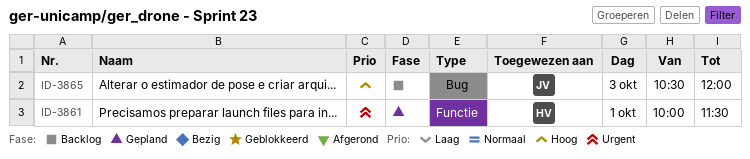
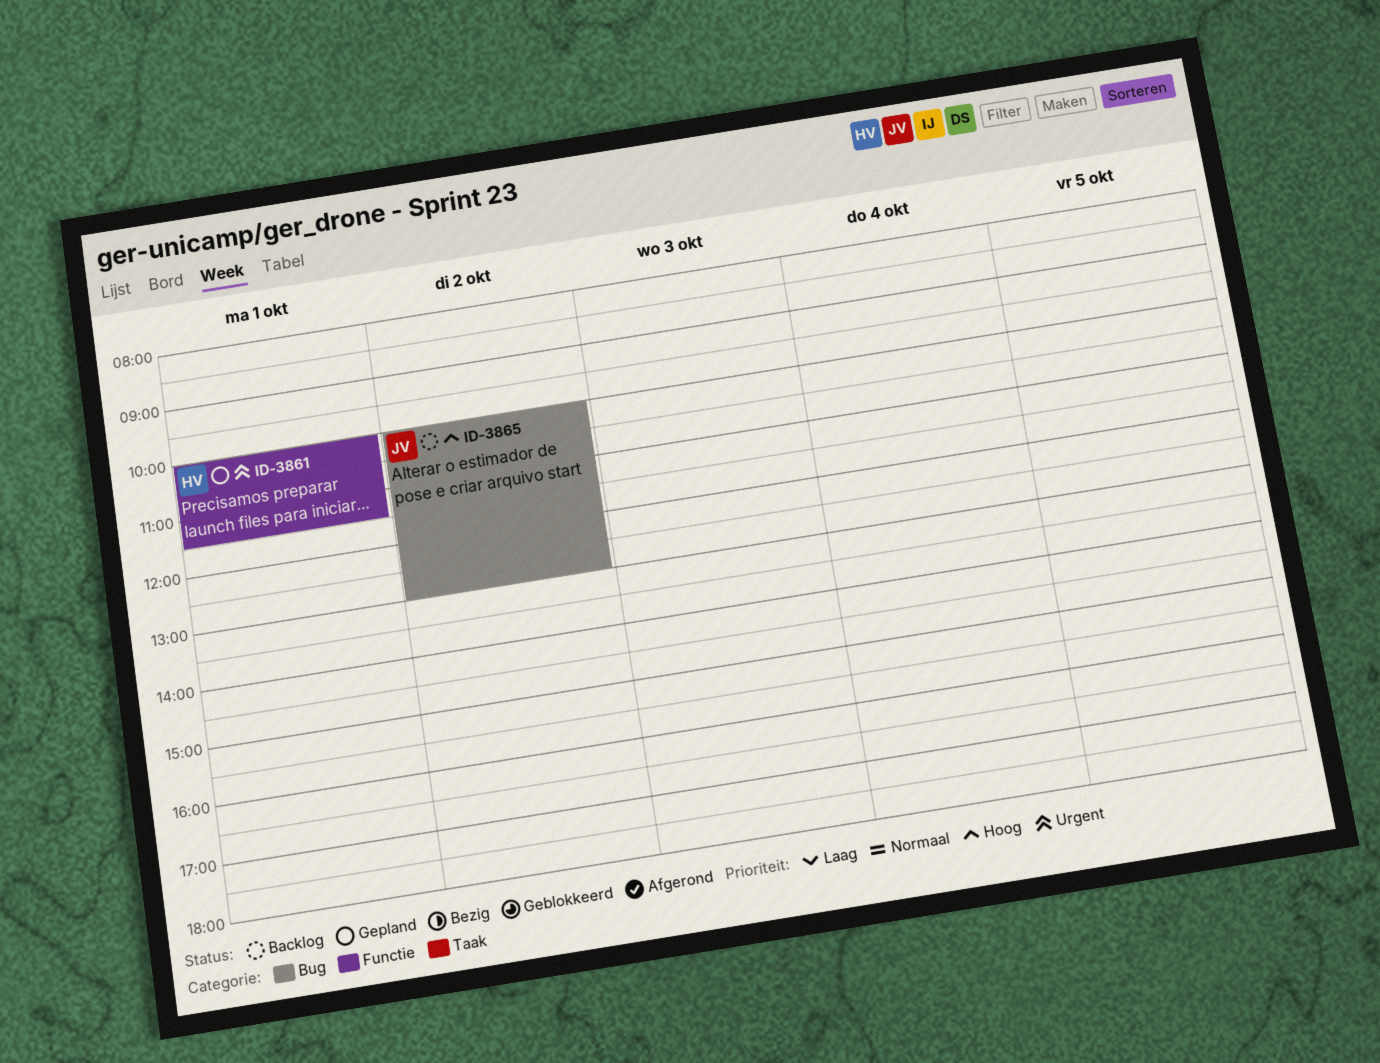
ID-3865, day: Oct 3 -> Oct 2
ID-3865, begins: 10:30 -> 10:00
ID-3865, ends: 12:00 -> 13:00

